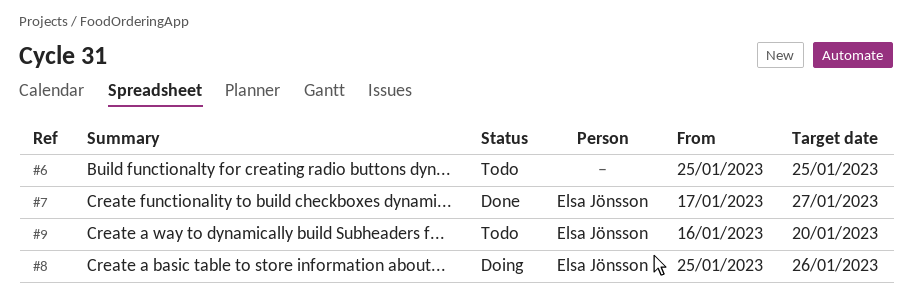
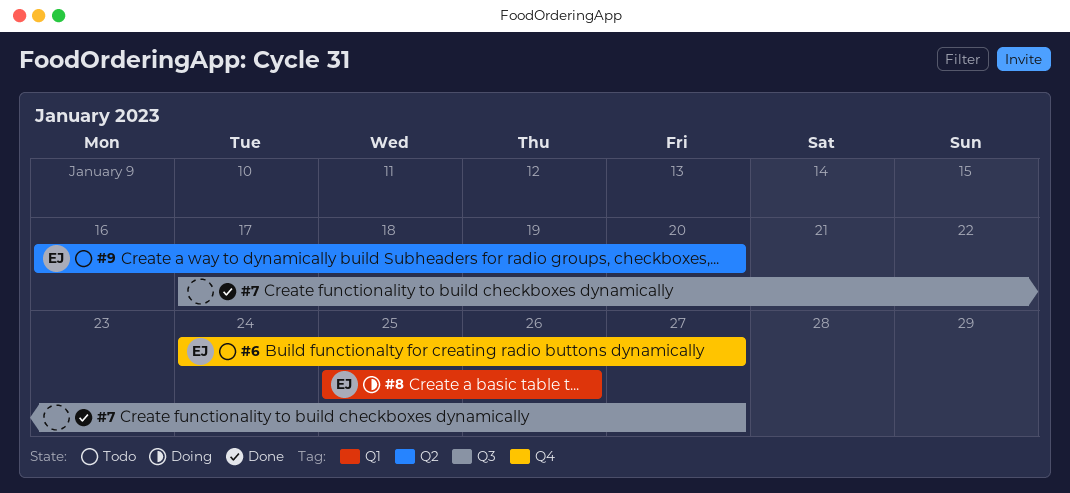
#6, owner: none -> Elsa Jönsson
#6, start: Jan 25 -> Jan 24
#6, due: Jan 25 -> Jan 27
#7, owner: Elsa Jönsson -> none

